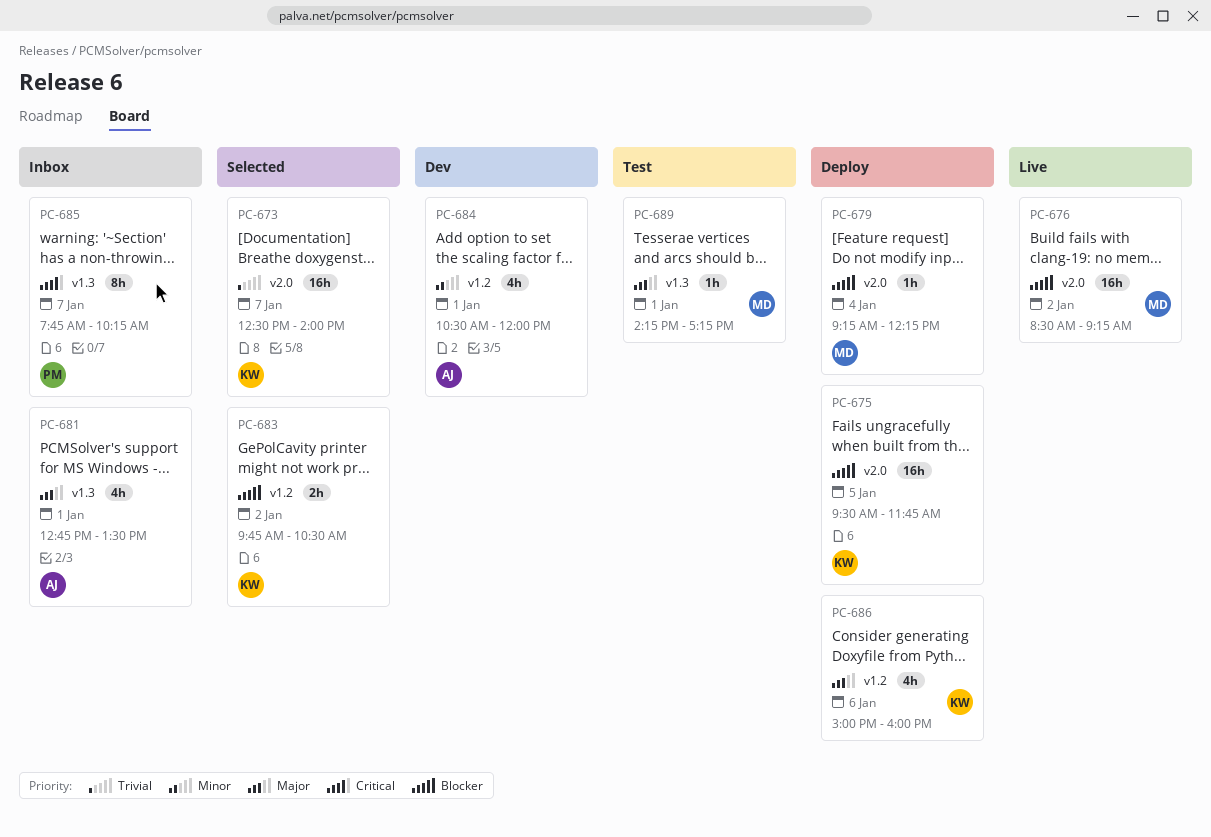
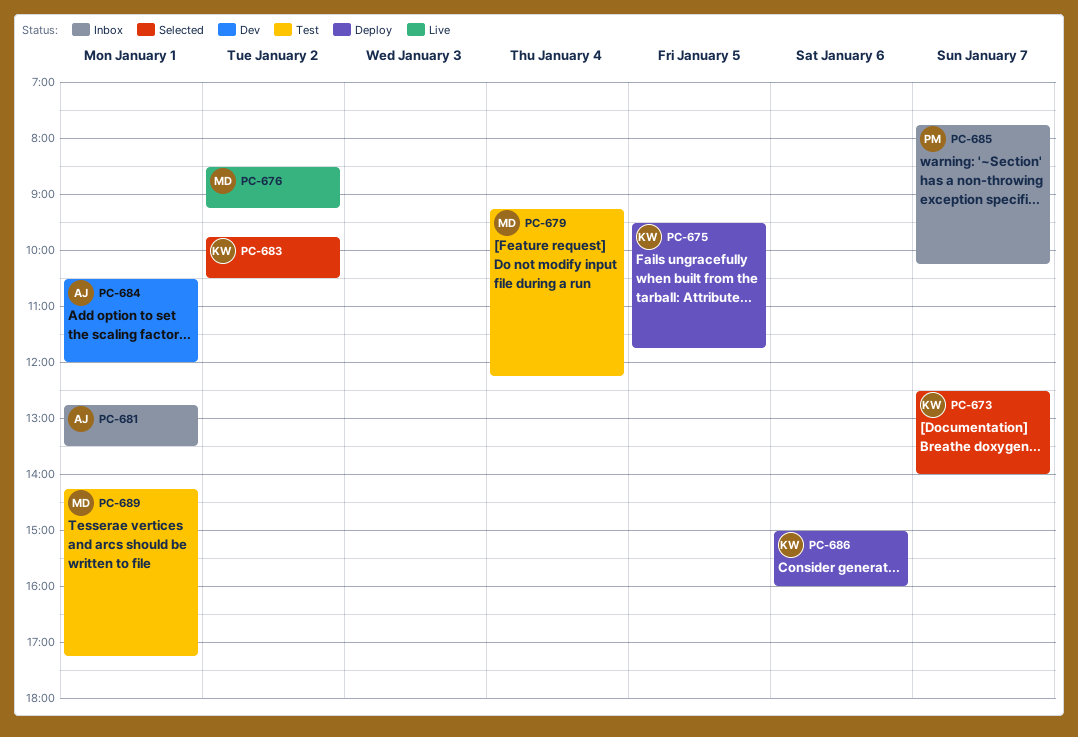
PC-679, status: Deploy -> Test

